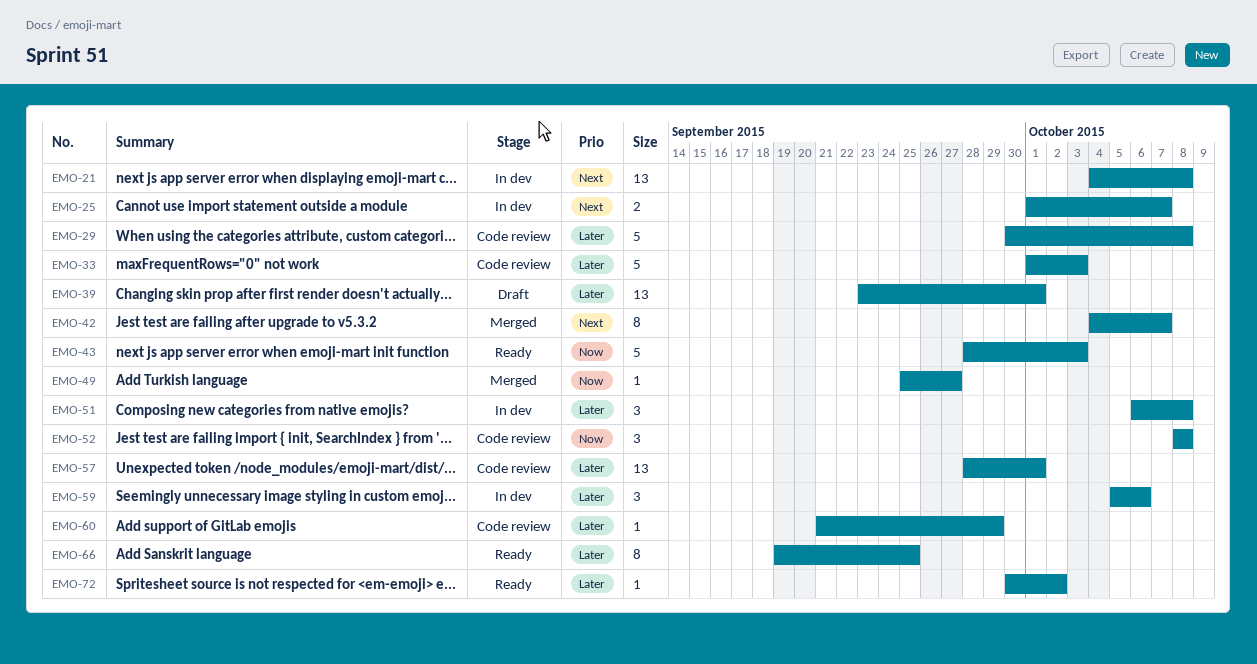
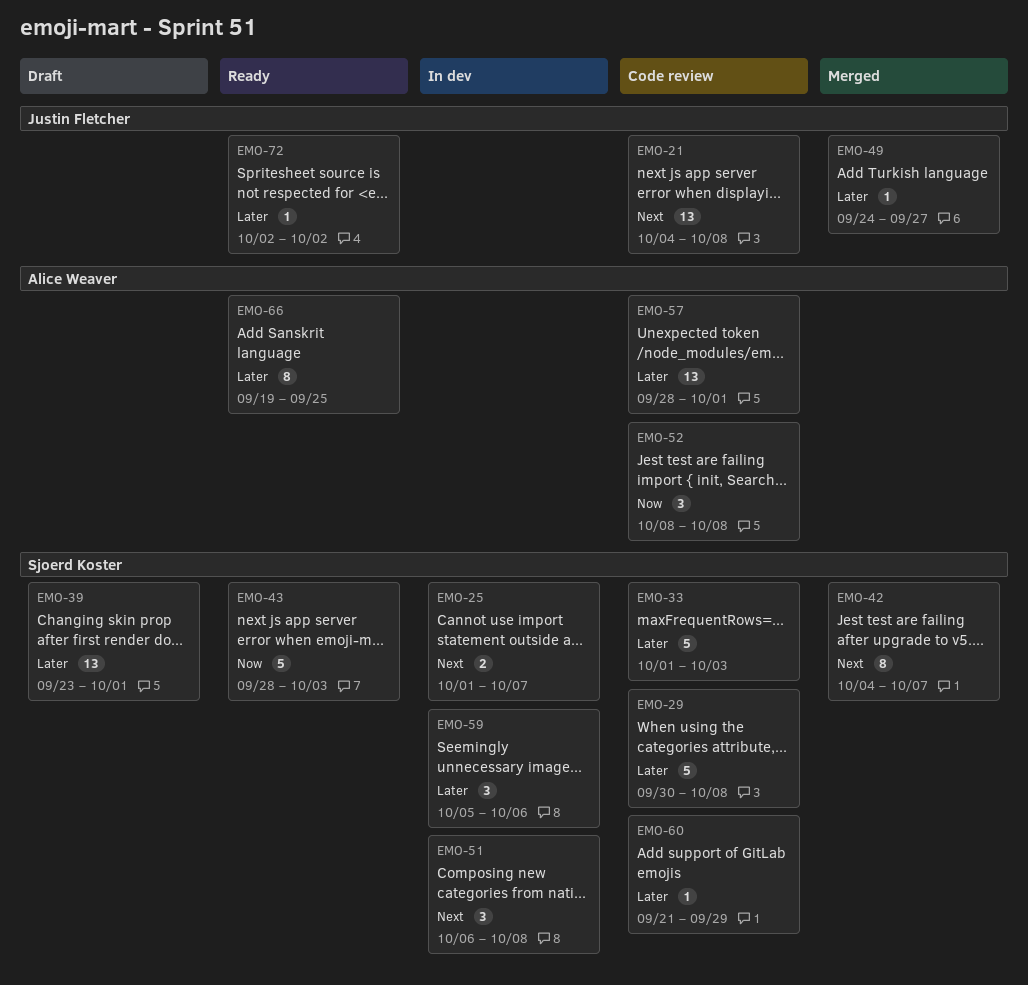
EMO-21, status: In dev -> Code review
EMO-49, priority: Now -> Later
EMO-49, start: Sep 25 -> Sep 24
EMO-51, priority: Later -> Next
EMO-72, start: Sep 30 -> Oct 2

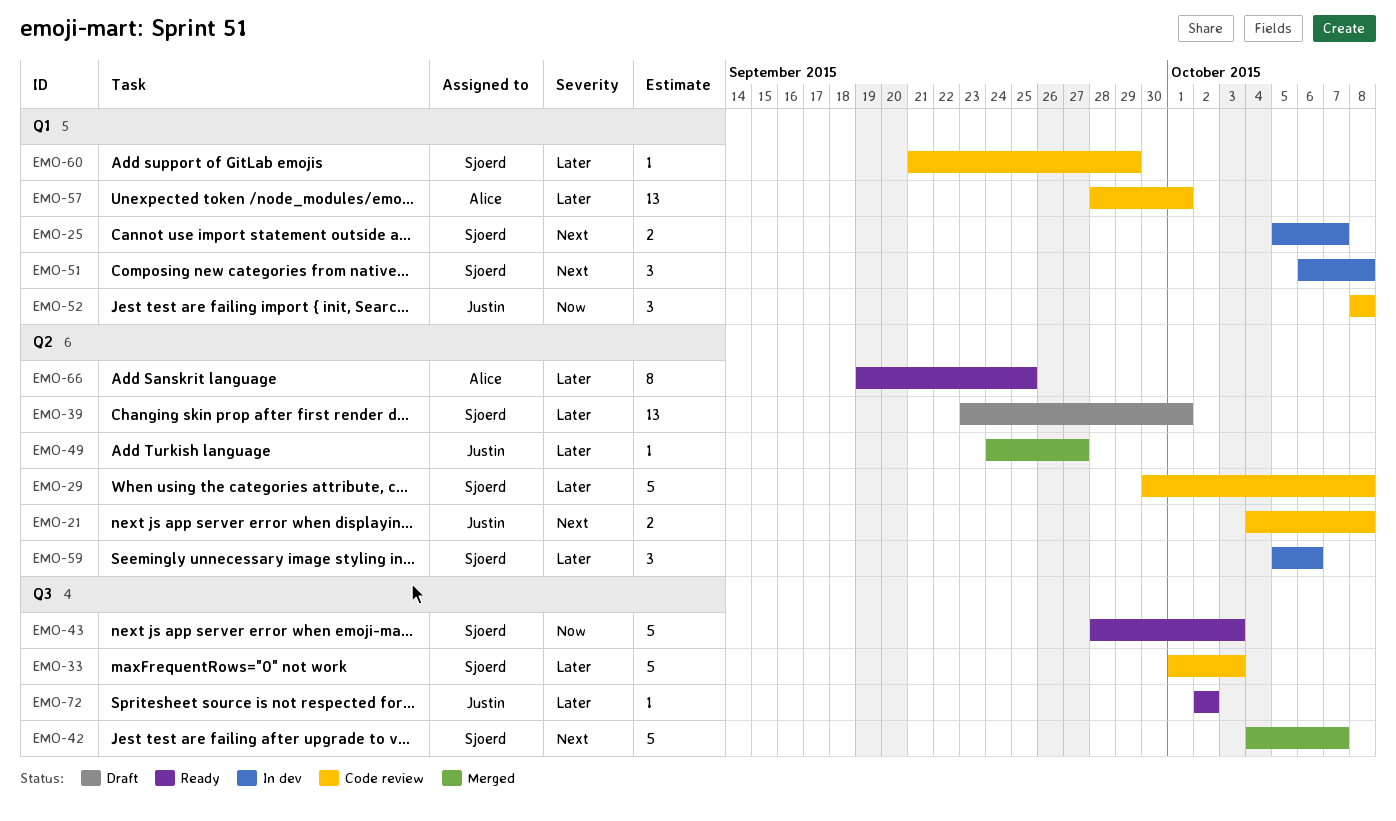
EMO-21, estimate: 13 -> 2
EMO-25, start: Oct 1 -> Oct 5
EMO-42, estimate: 8 -> 5
EMO-52, owner: Alice Weaver -> Justin Fletcher

